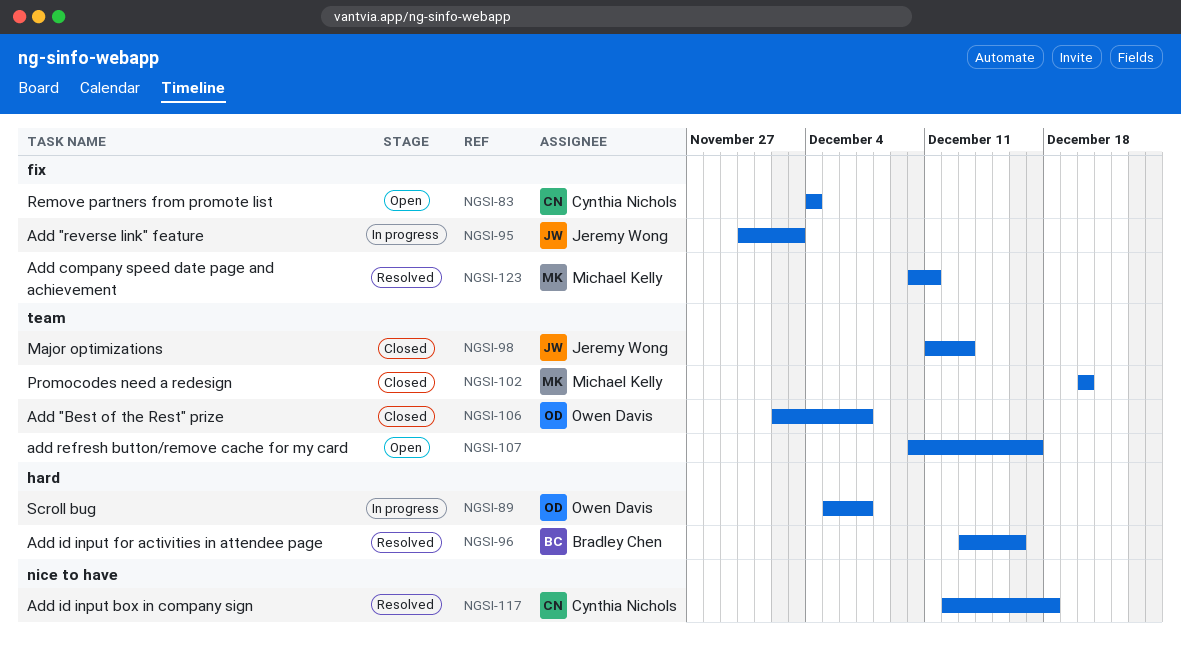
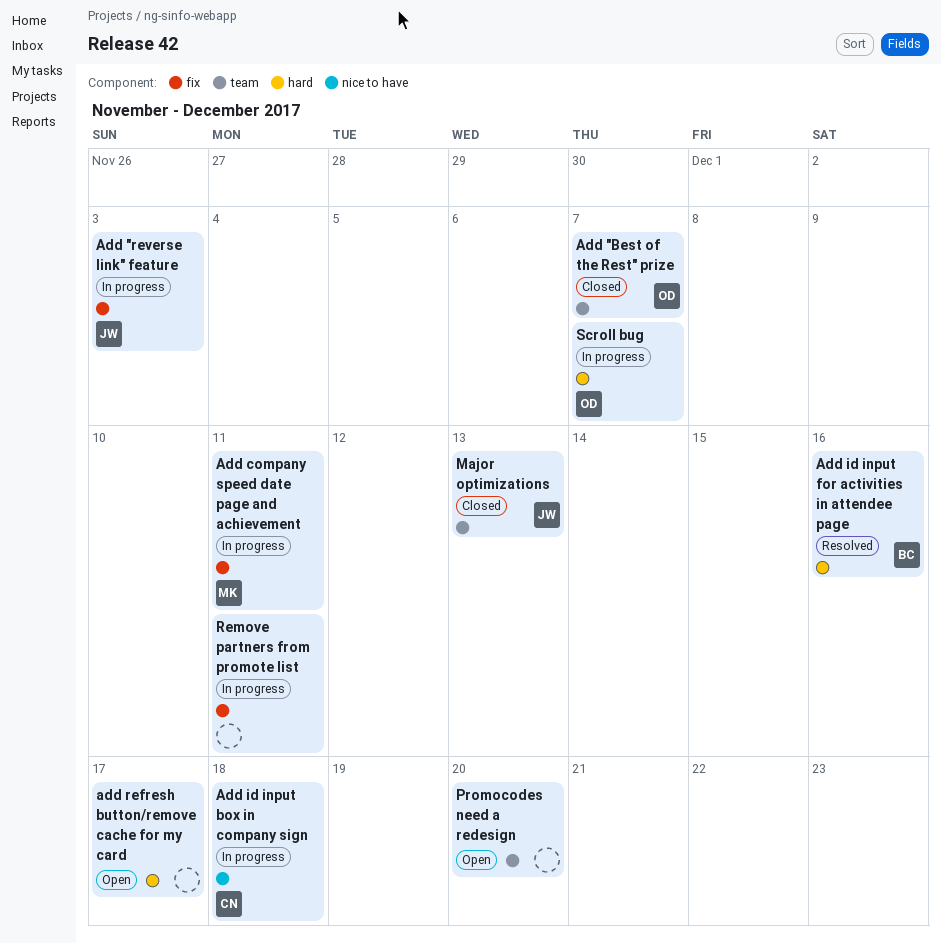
Add company speed date page and achievement, status: Resolved -> In progress
Add id input box in company sign, status: Resolved -> In progress
add refresh button/remove cache for my card, label: team -> hard
Promocodes need a redesign, status: Closed -> Open
Promocodes need a redesign, owner: Michael Kelly -> none
Remove partners from promote list, status: Open -> In progress
Remove partners from promote list, owner: Cynthia Nichols -> none
Remove partners from promote list, due: Dec 4 -> Dec 11

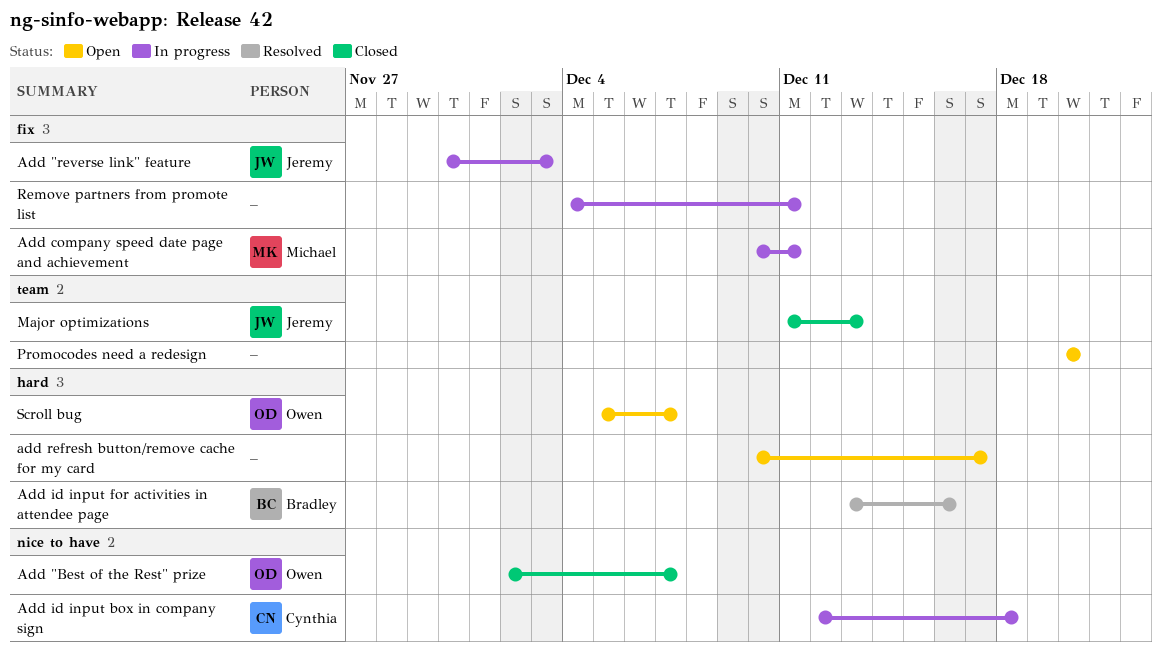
Add "Best of the Rest" prize, label: team -> nice to have
Scroll bug, status: In progress -> Open

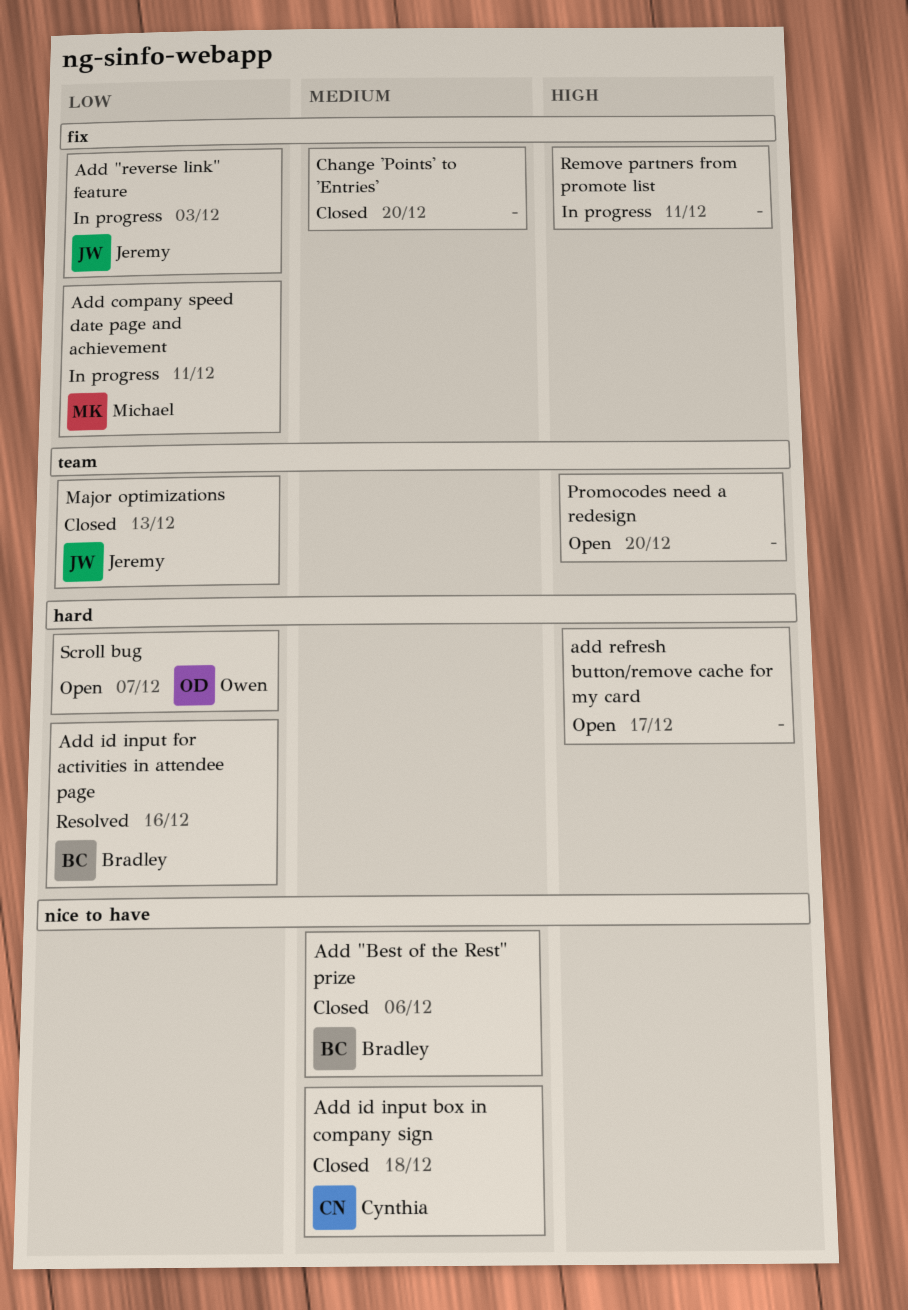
Add "Best of the Rest" prize, owner: Owen -> Bradley
Add "Best of the Rest" prize, due: Dec 7 -> Dec 6
Add id input box in company sign, status: In progress -> Closed
Change 'Points' to 'Entries': none -> present

